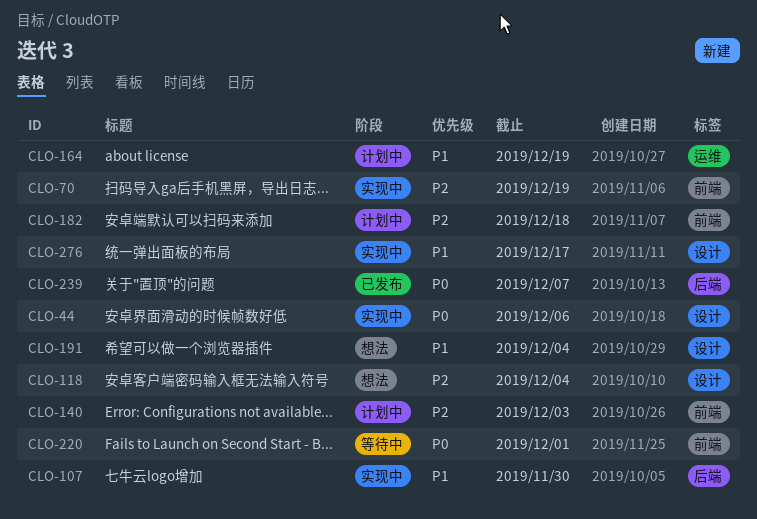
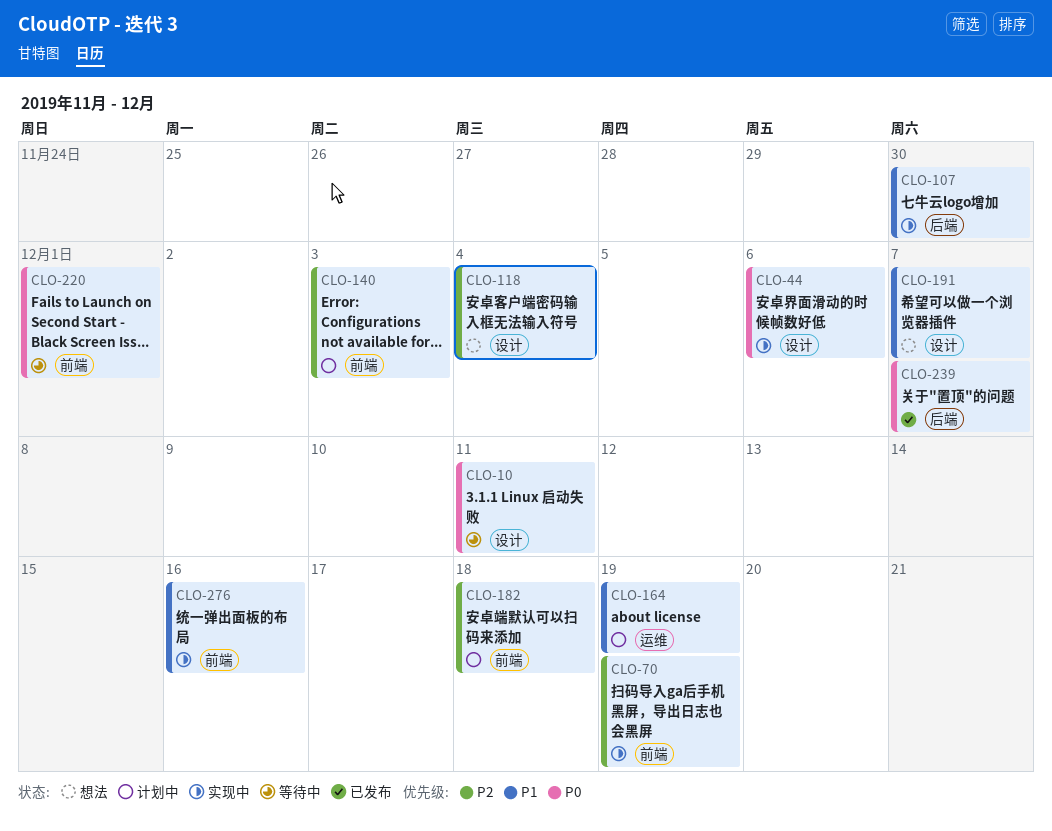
CLO-10: none -> present
CLO-191, due: Dec 4 -> Dec 7
CLO-276, label: 设计 -> 前端
CLO-276, due: Dec 17 -> Dec 16

